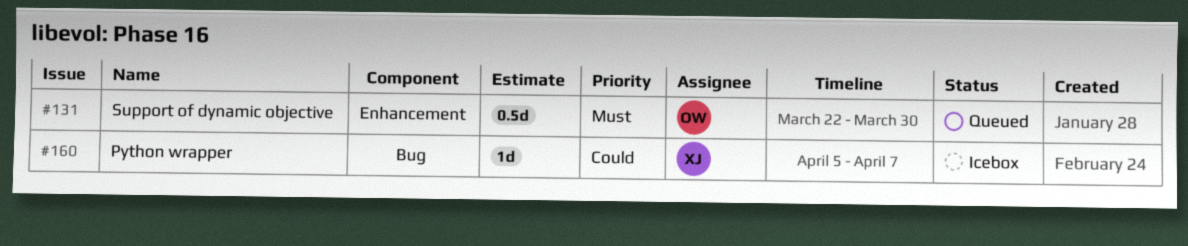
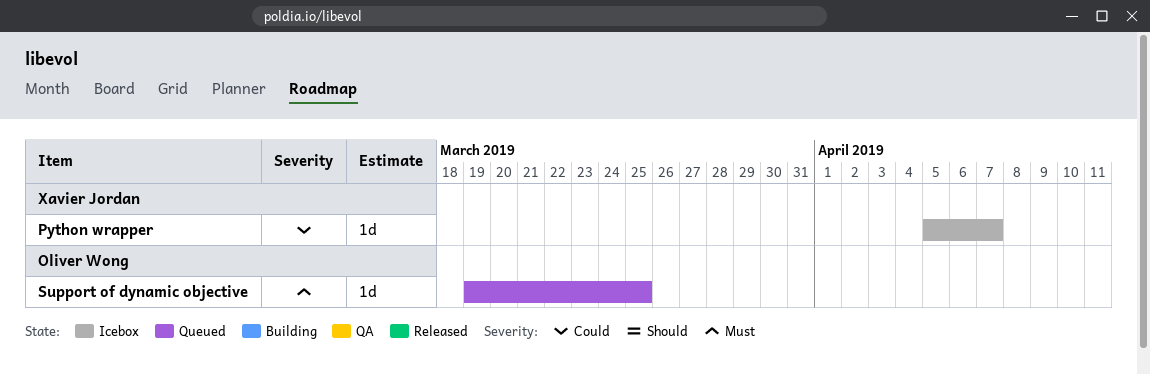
Support of dynamic objective, estimate: 0.5d -> 1d
Support of dynamic objective, start: Mar 22 -> Mar 19
Support of dynamic objective, due: Mar 30 -> Mar 25

